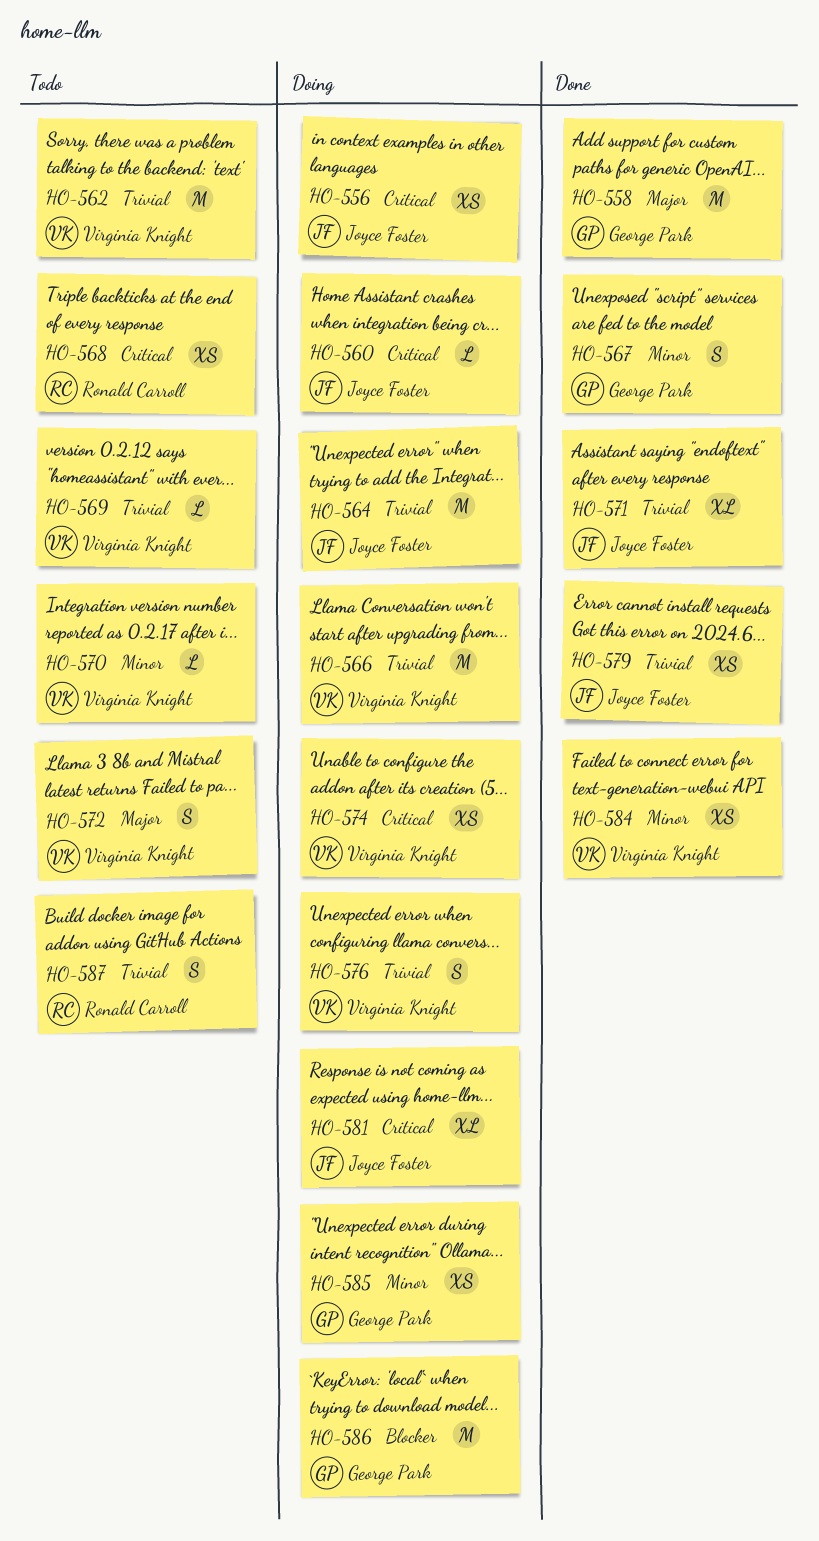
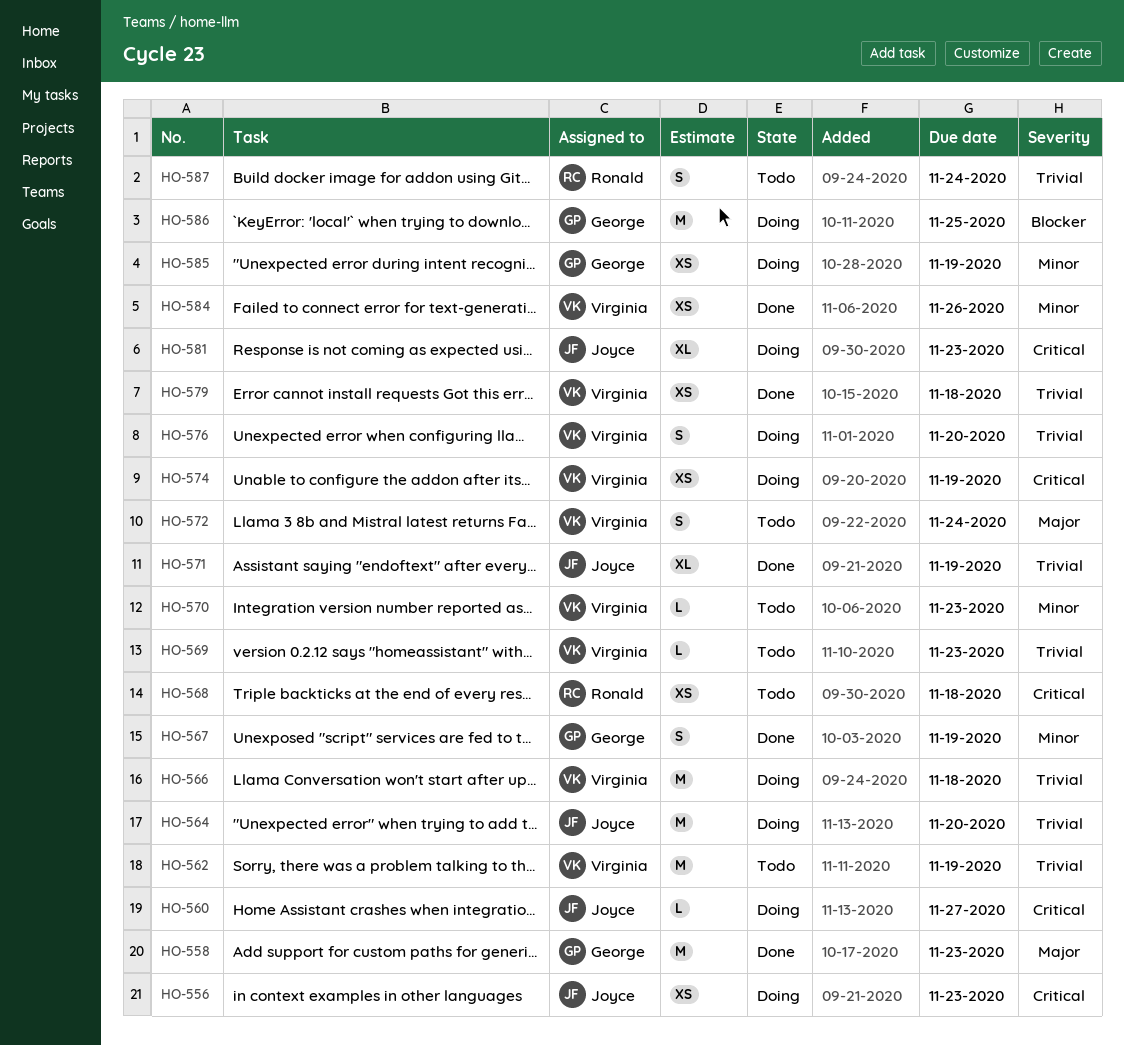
HO-579, owner: Joyce Foster -> Virginia Knight

